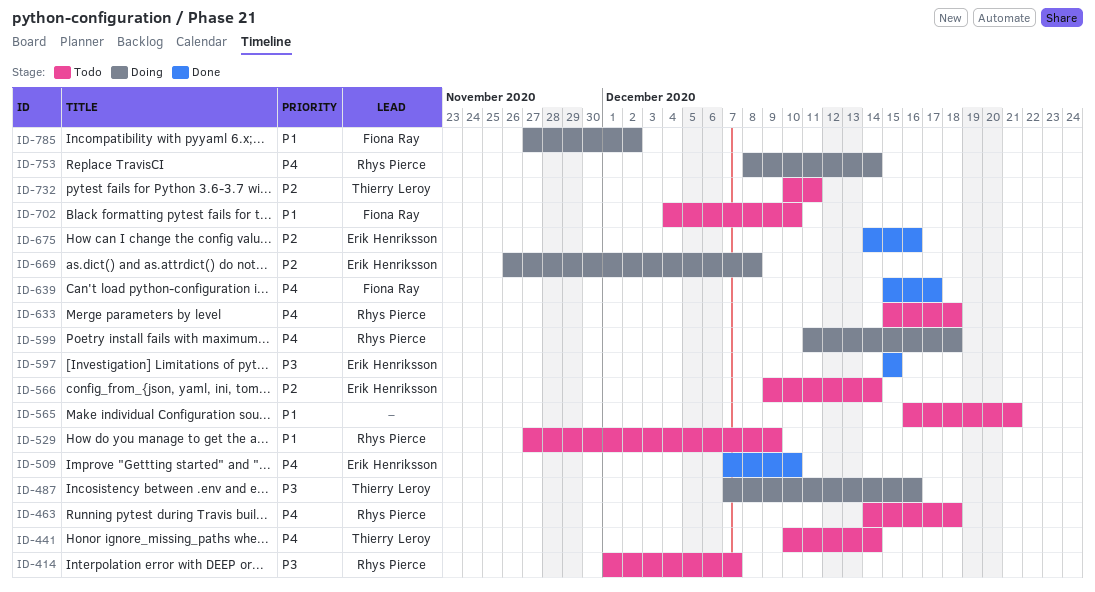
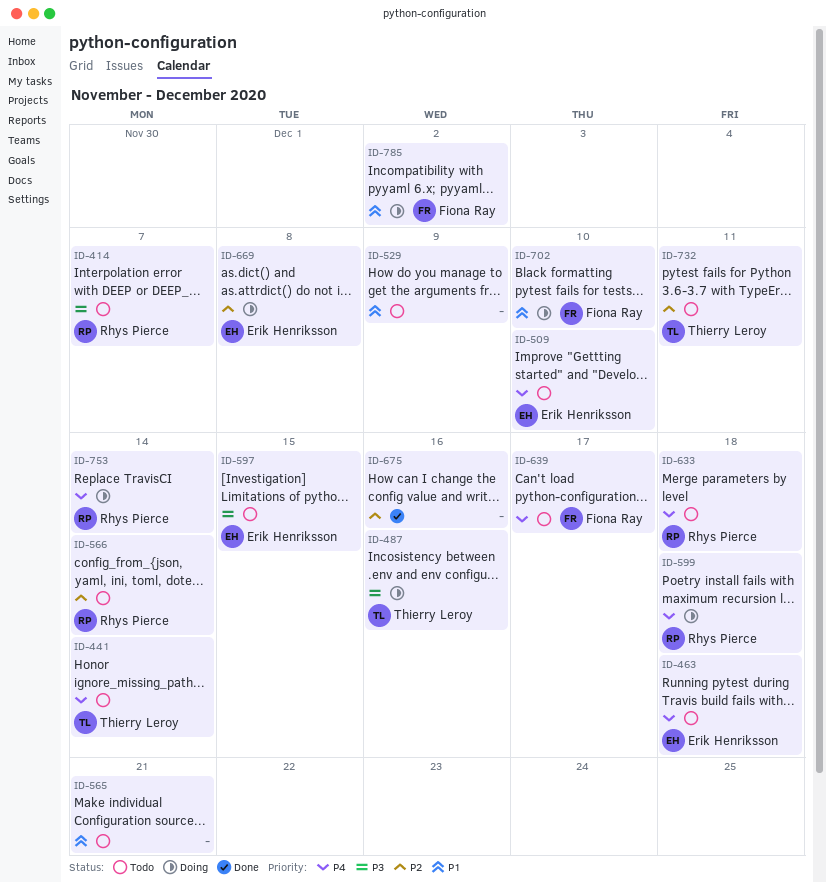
ID-463, owner: Rhys Pierce -> Erik Henriksson
ID-509, status: Done -> Todo
ID-529, owner: Rhys Pierce -> none
ID-566, owner: Erik Henriksson -> Rhys Pierce
ID-597, status: Done -> Todo
ID-639, status: Done -> Todo
ID-675, owner: Erik Henriksson -> none
ID-702, status: Todo -> Doing

